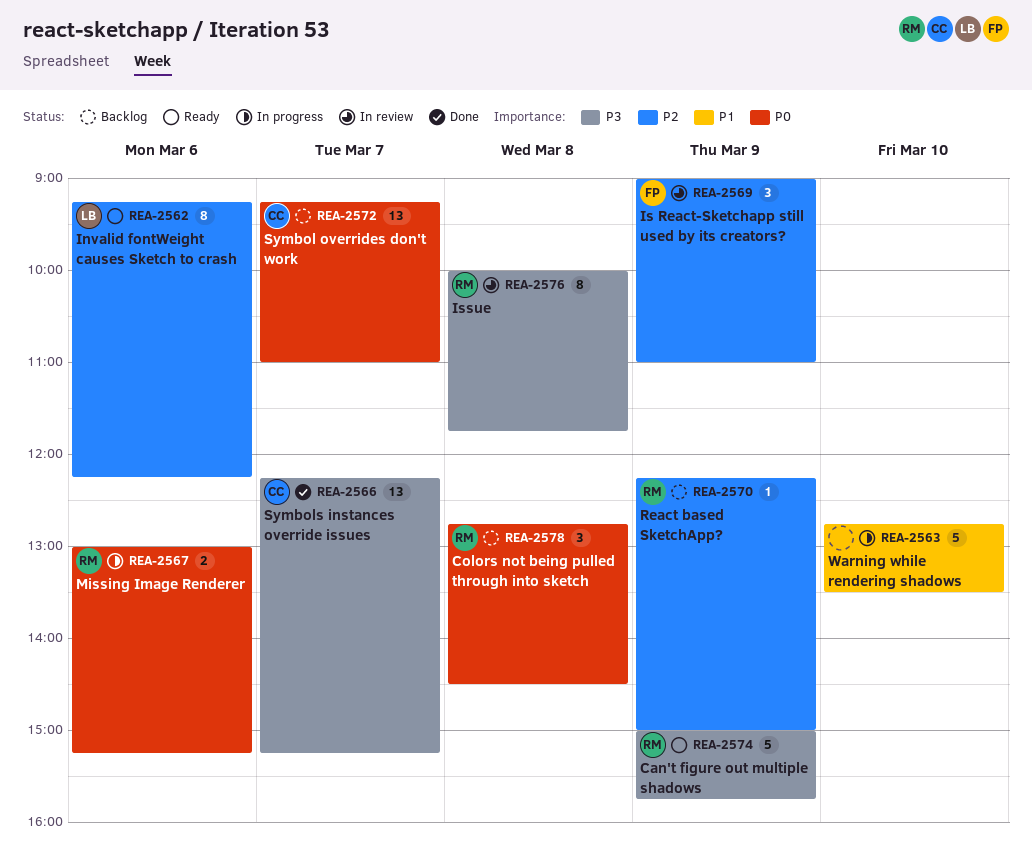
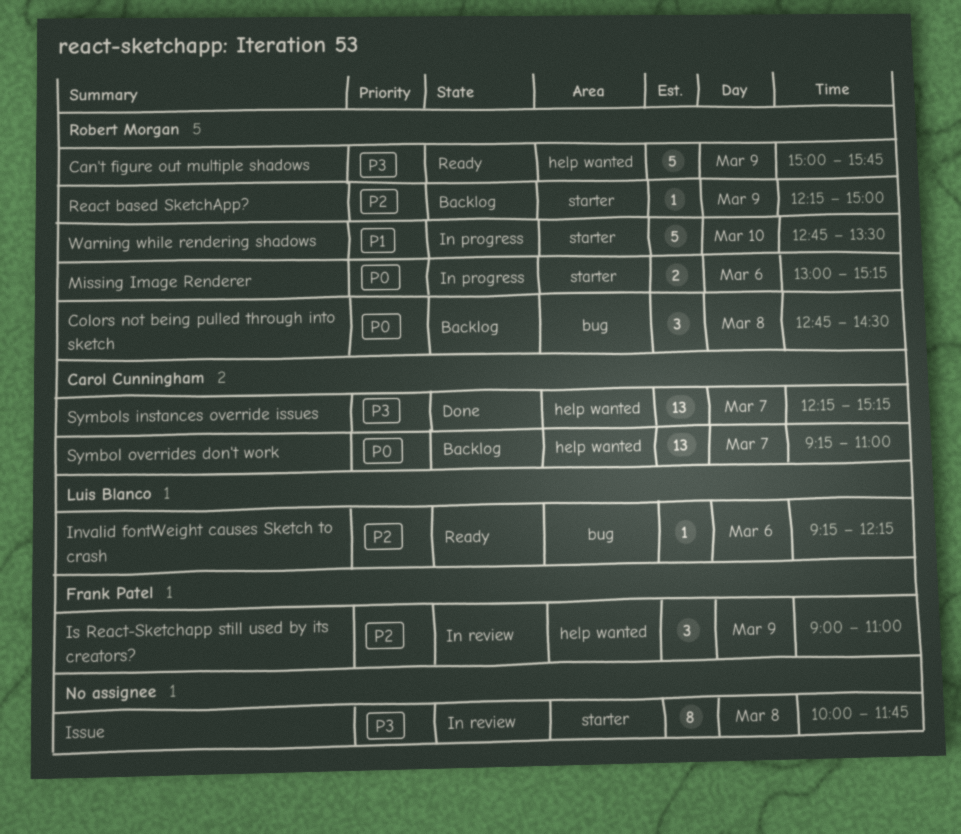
Invalid fontWeight causes Sketch to crash, estimate: 8 -> 1
Issue, owner: Robert Morgan -> none
Warning while rendering shadows, owner: none -> Robert Morgan

